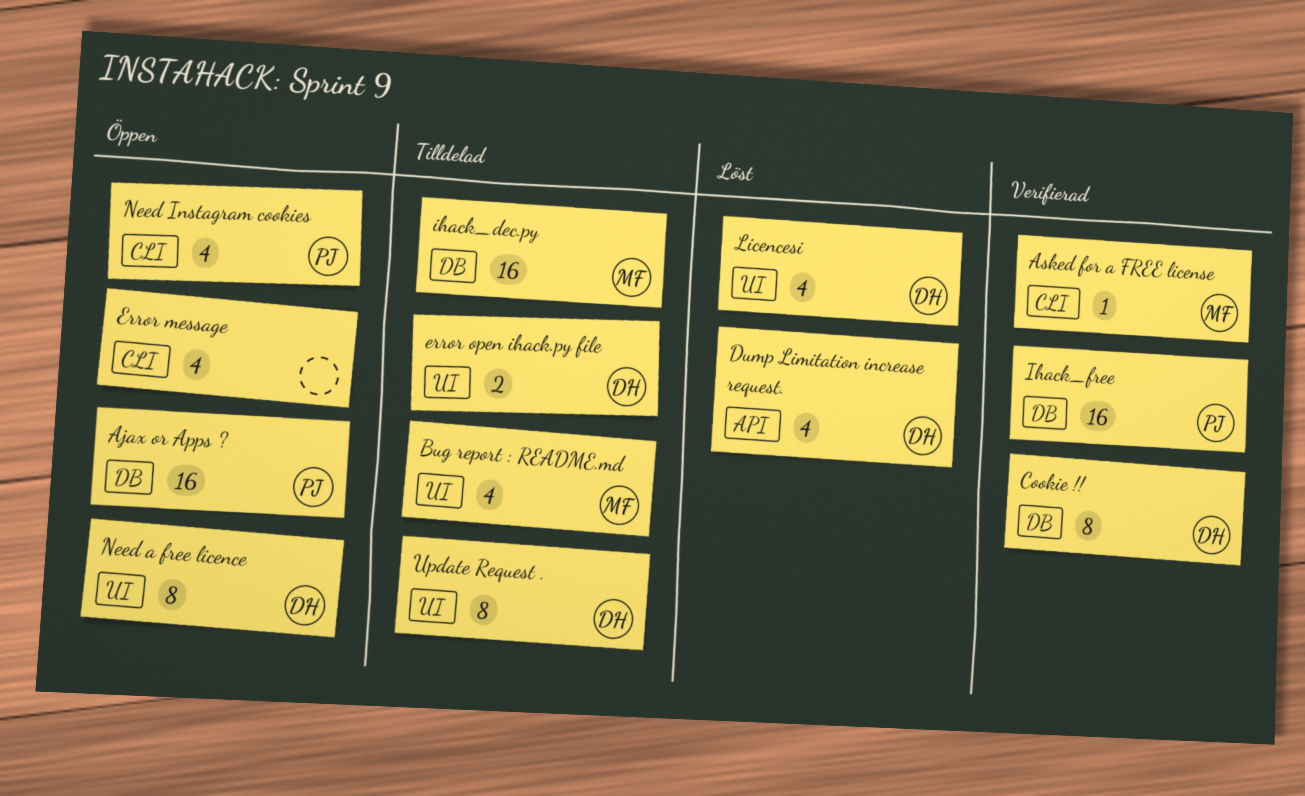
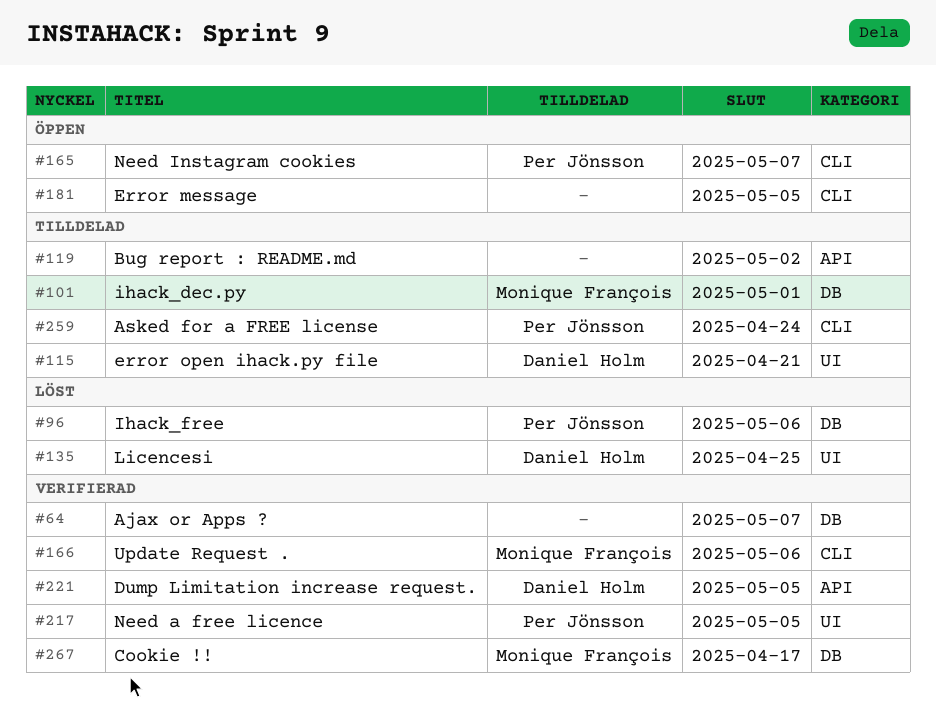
Ajax or Apps ?, status: Öppen -> Verifierad
Ajax or Apps ?, owner: Per Jönsson -> none
Asked for a FREE license, status: Verifierad -> Tilldelad
Asked for a FREE license, owner: Monique François -> Per Jönsson
Bug report : README.md, owner: Monique François -> none
Bug report : README.md, label: UI -> API
Cookie !!, owner: Daniel Holm -> Monique François
Dump Limitation increase request., status: Löst -> Verifierad
Ihack_free, status: Verifierad -> Löst
Need a free licence, status: Öppen -> Verifierad
Need a free licence, owner: Daniel Holm -> Per Jönsson
Update Request ., status: Tilldelad -> Verifierad
Update Request ., owner: Daniel Holm -> Monique François
Update Request ., label: UI -> CLI

